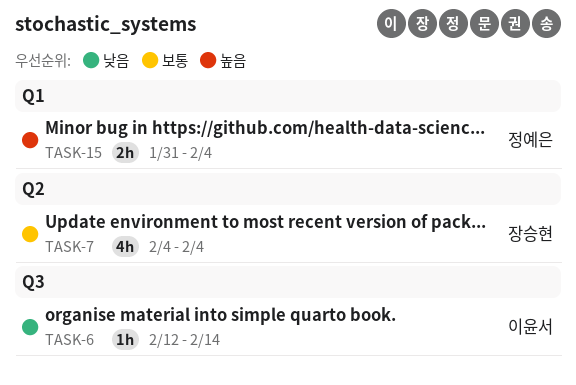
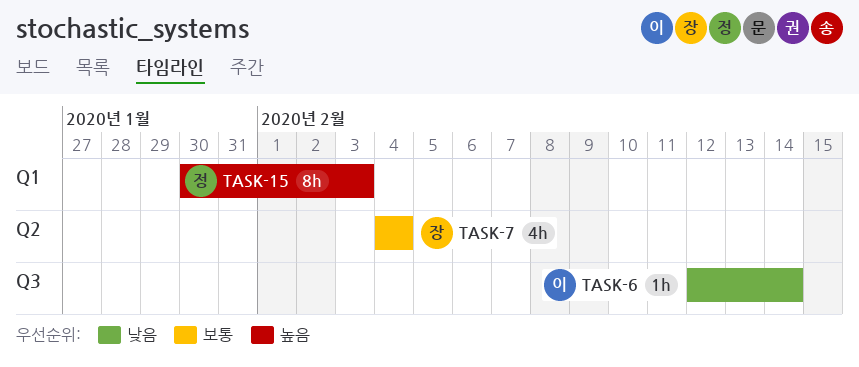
TASK-15, estimate: 2h -> 8h
TASK-15, start: Jan 31 -> Jan 30
TASK-15, due: Feb 4 -> Feb 3

